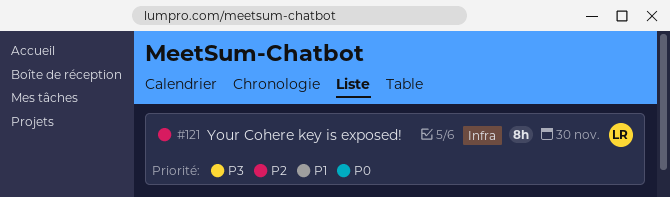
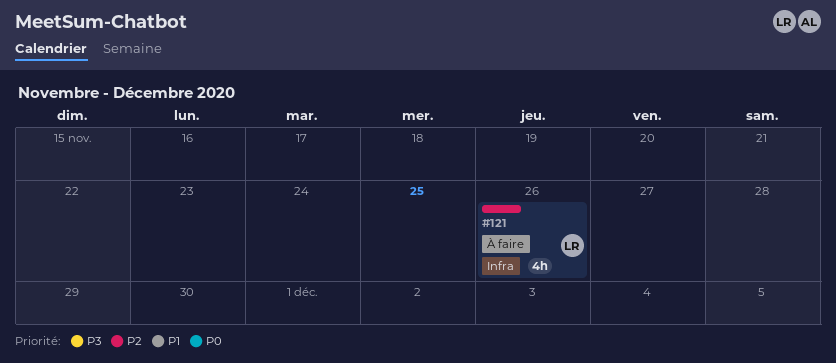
#121, estimate: 8h -> 4h
#121, due: Nov 30 -> Nov 26

